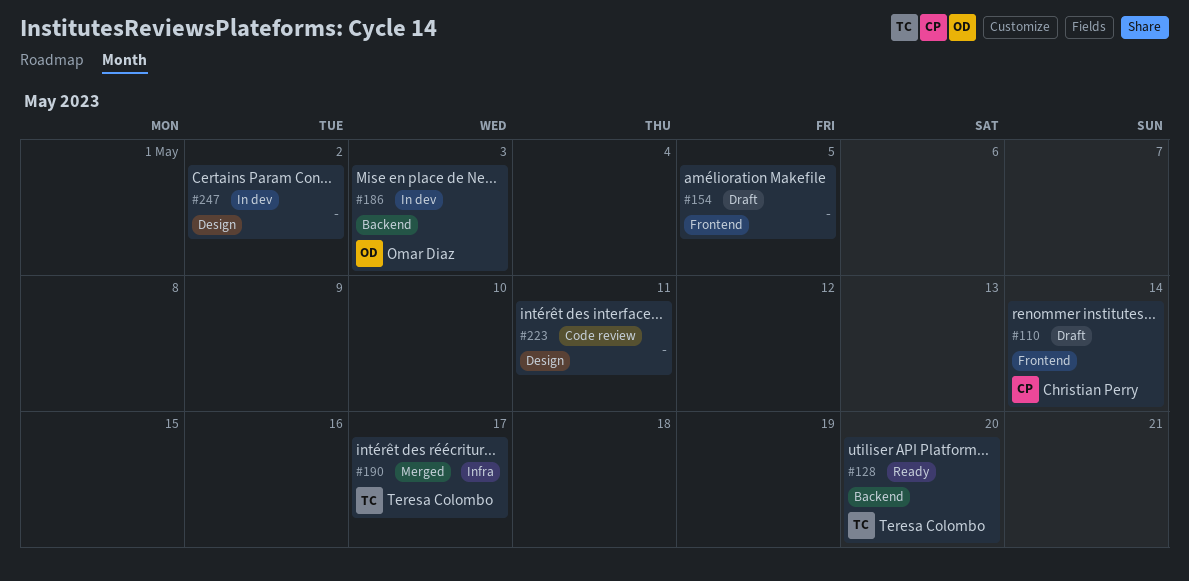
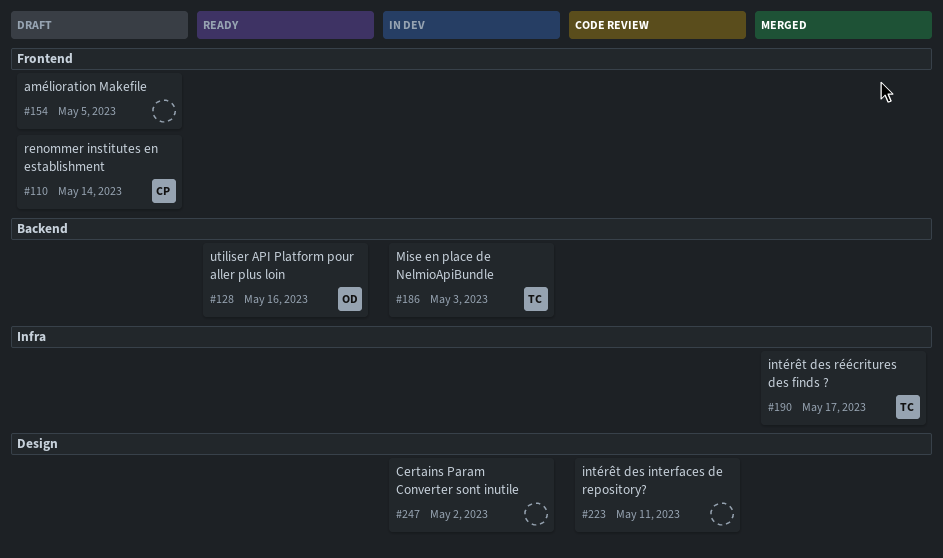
#128, owner: Teresa Colombo -> Omar Diaz
#128, due: May 20 -> May 16
#186, owner: Omar Diaz -> Teresa Colombo

